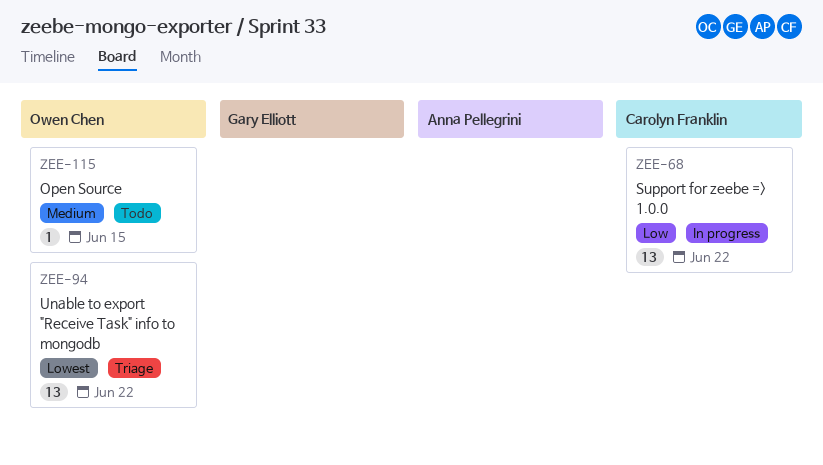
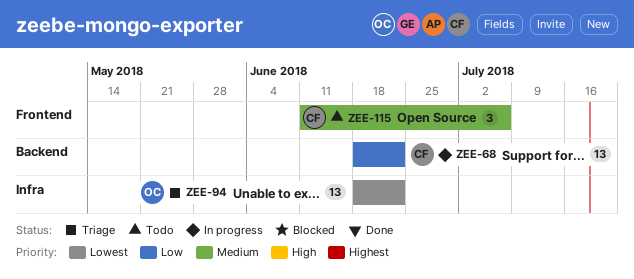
ZEE-115, owner: Owen Chen -> Carolyn Franklin
ZEE-115, estimate: 1 -> 3
ZEE-115, due: Jun 15 -> Jul 6

